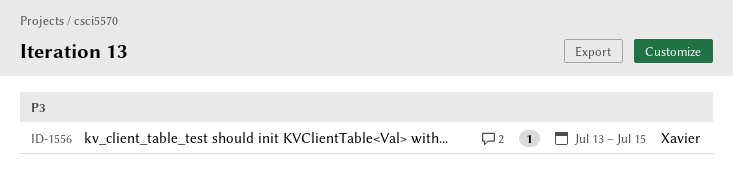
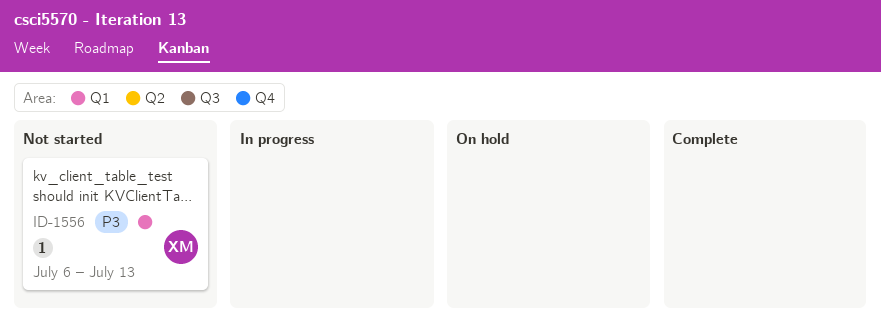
ID-1556, start: Jul 13 -> Jul 6
ID-1556, due: Jul 15 -> Jul 13

